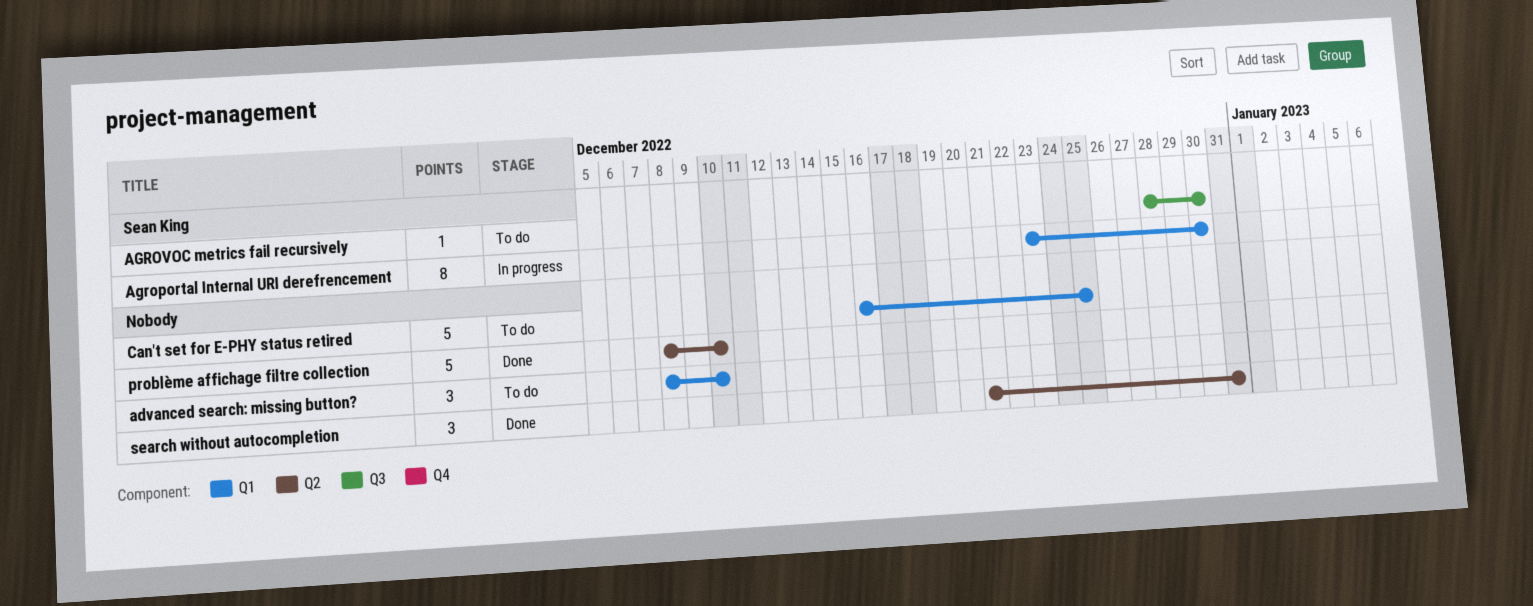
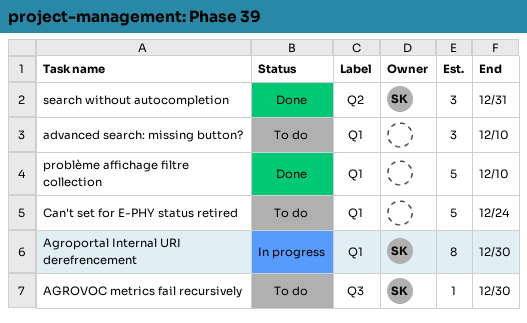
Can't set for E-PHY status retired, due: Dec 25 -> Dec 24
problème affichage filtre collection, label: Q2 -> Q1
search without autocompletion, owner: none -> Sean King

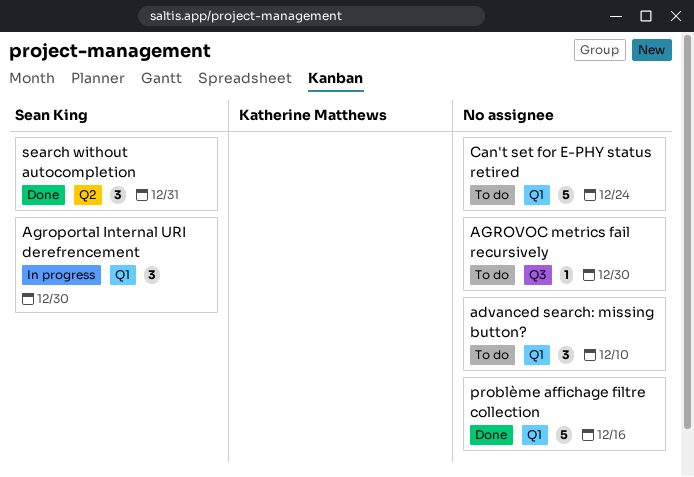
Agroportal Internal URI derefrencement, estimate: 8 -> 3
AGROVOC metrics fail recursively, owner: Sean King -> none
problème affichage filtre collection, due: Dec 10 -> Dec 16

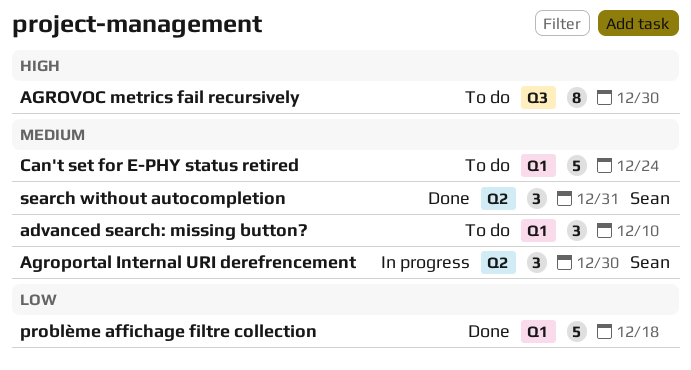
Agroportal Internal URI derefrencement, label: Q1 -> Q2
AGROVOC metrics fail recursively, estimate: 1 -> 8
problème affichage filtre collection, due: Dec 16 -> Dec 18

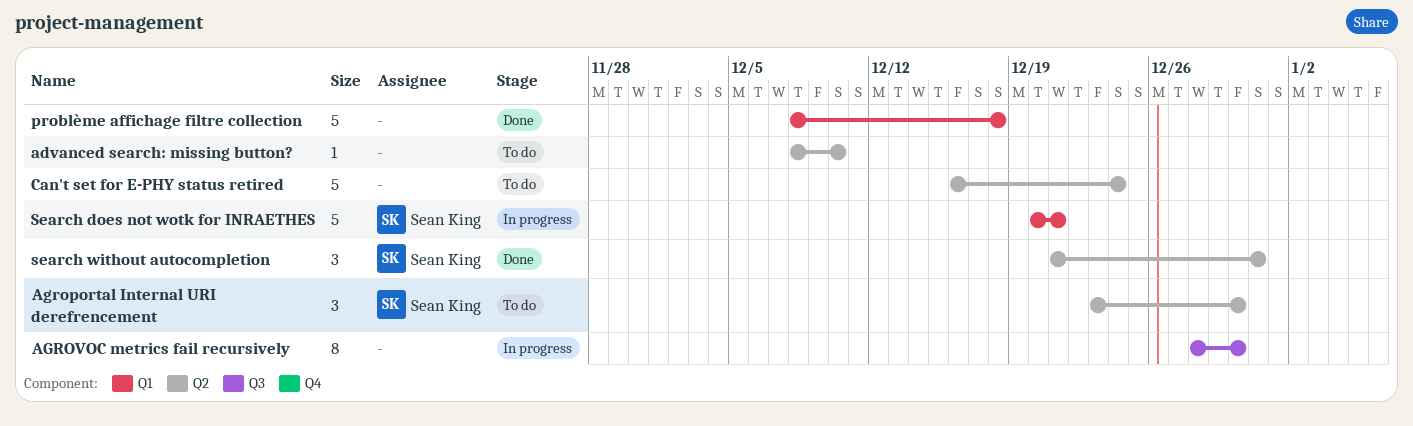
advanced search: missing button?, label: Q1 -> Q2
advanced search: missing button?, estimate: 3 -> 1
Agroportal Internal URI derefrencement, status: In progress -> To do
AGROVOC metrics fail recursively, status: To do -> In progress
Can't set for E-PHY status retired, label: Q1 -> Q2
Search does not wotk for INRAETHES: none -> present

